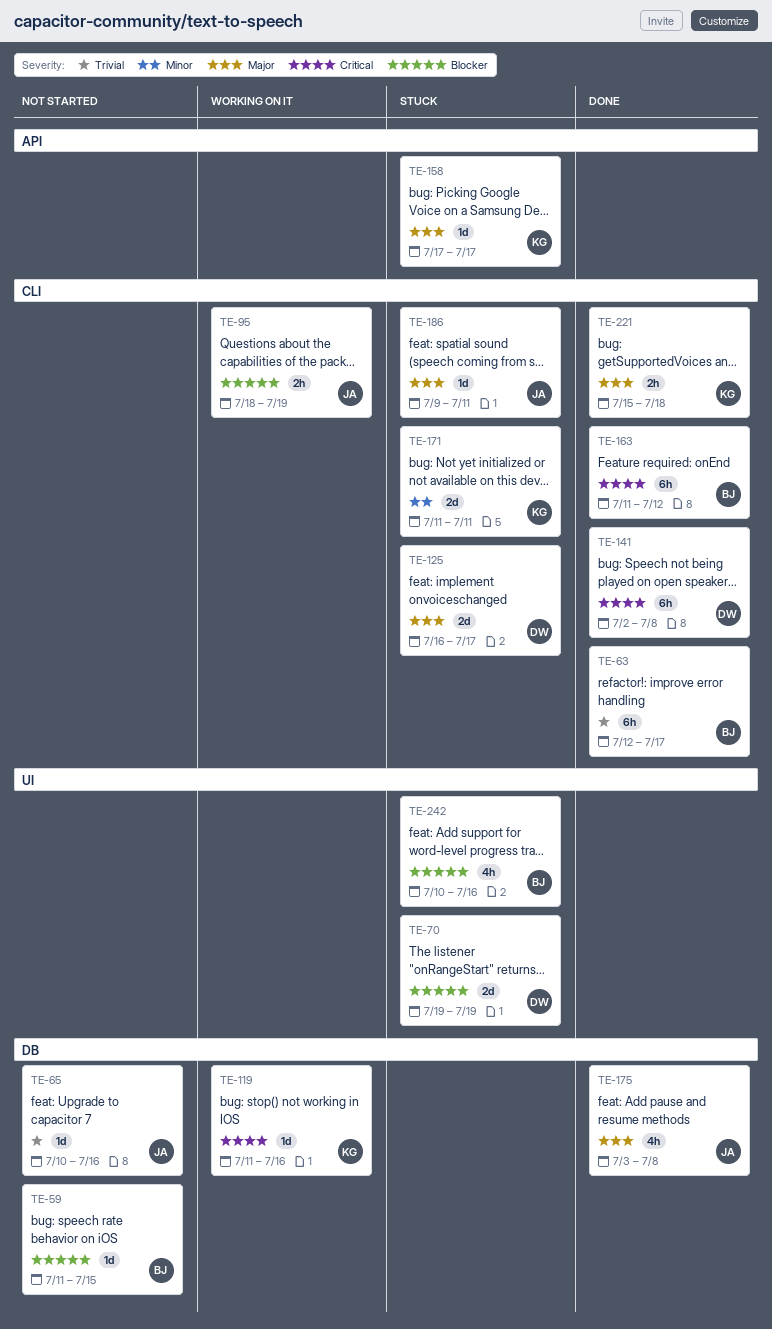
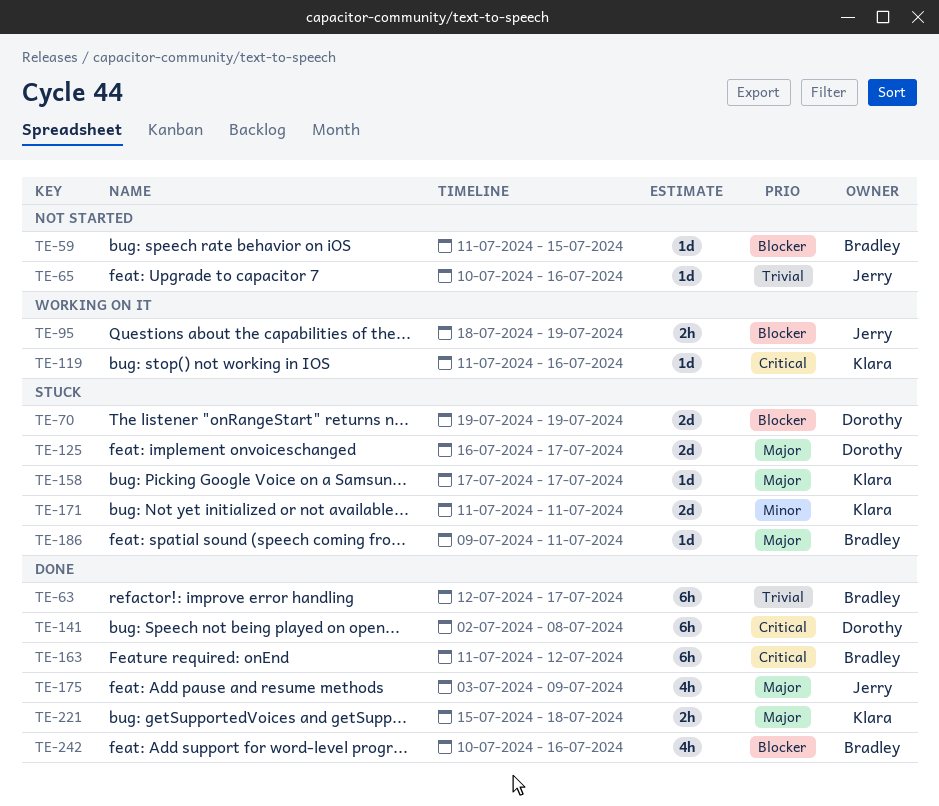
TE-175, due: Jul 8 -> Jul 9
TE-186, owner: Jerry -> Bradley
TE-242, status: Stuck -> Done

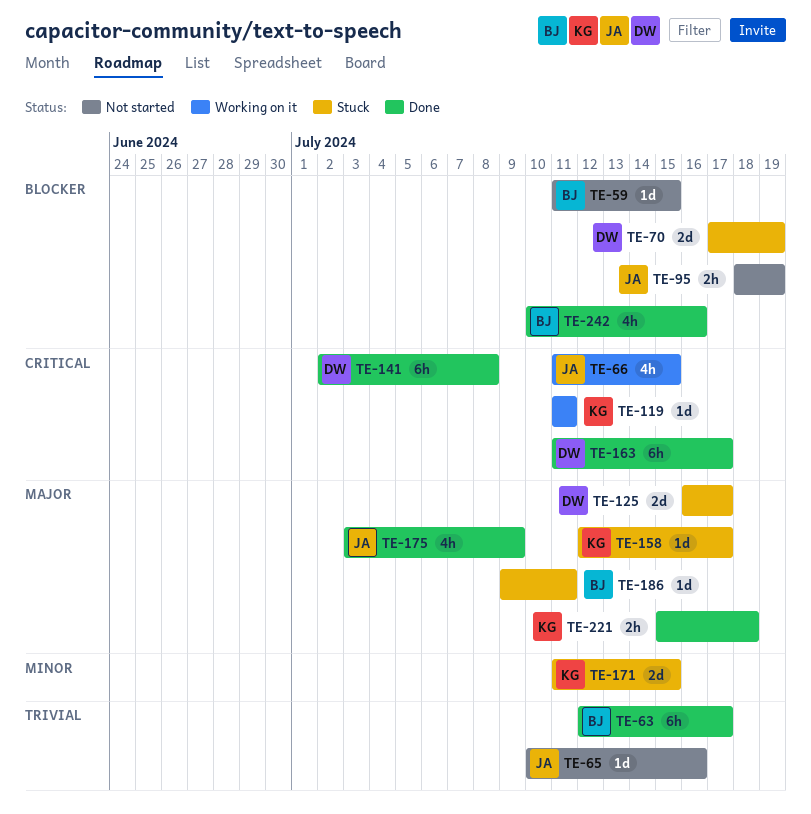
TE-66: none -> present
TE-70, start: Jul 19 -> Jul 17
TE-95, status: Working on it -> Not started
TE-119, due: Jul 16 -> Jul 11
TE-158, start: Jul 17 -> Jul 12
TE-163, owner: Bradley -> Dorothy
TE-163, due: Jul 12 -> Jul 17
TE-171, due: Jul 11 -> Jul 15

